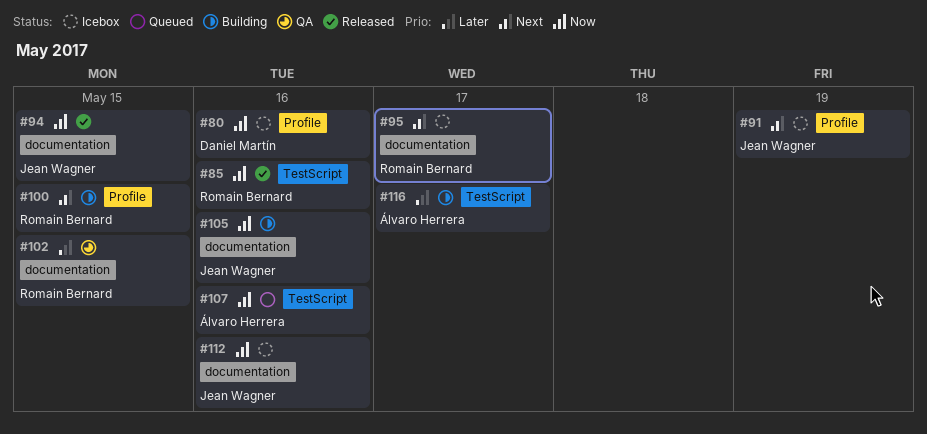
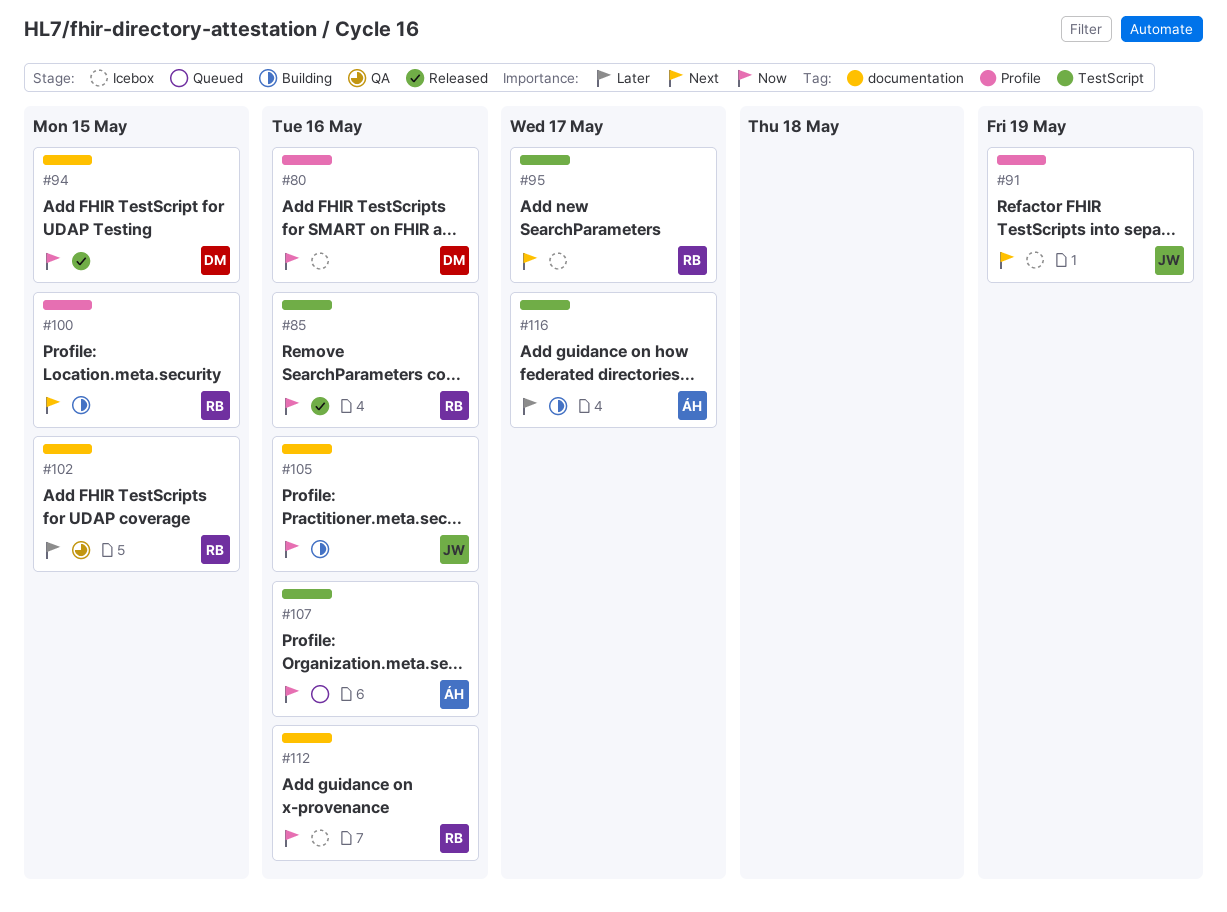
#94, owner: Jean Wagner -> Daniel Martín
#95, label: documentation -> TestScript
#112, owner: Jean Wagner -> Romain Bernard

